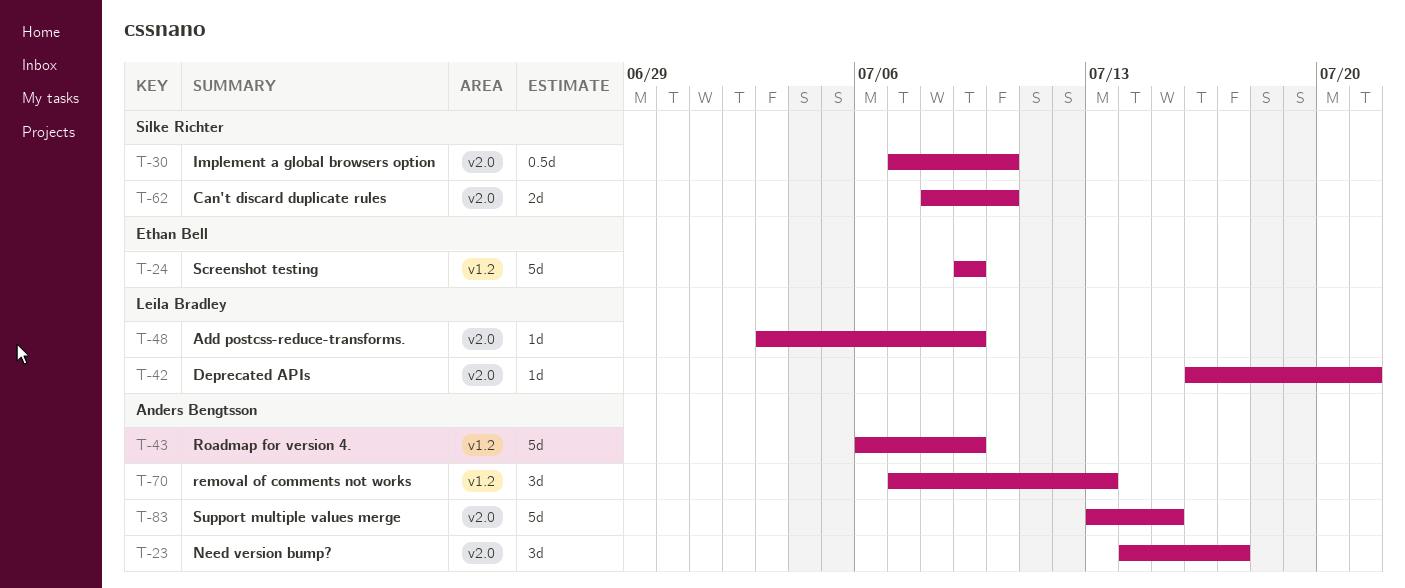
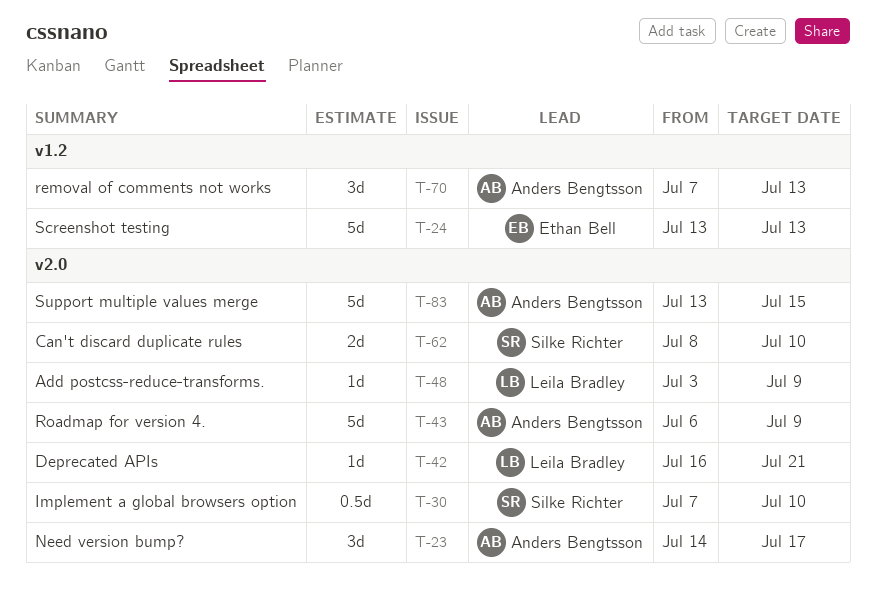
T-24, start: Jul 9 -> Jul 13
T-24, due: Jul 9 -> Jul 13
T-43, label: v1.2 -> v2.0

